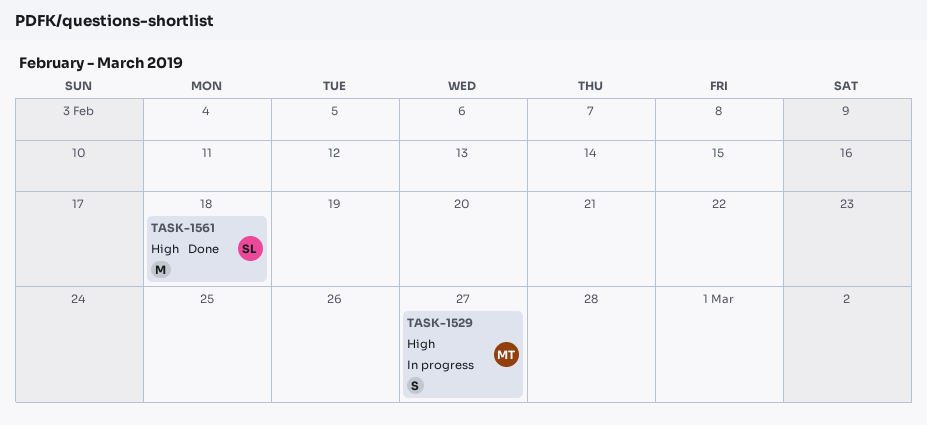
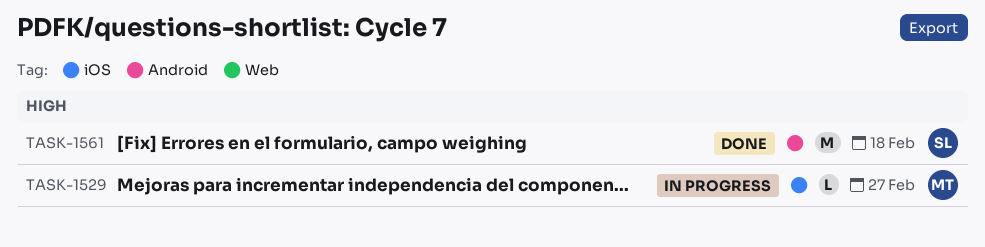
TASK-1529, estimate: S -> L

